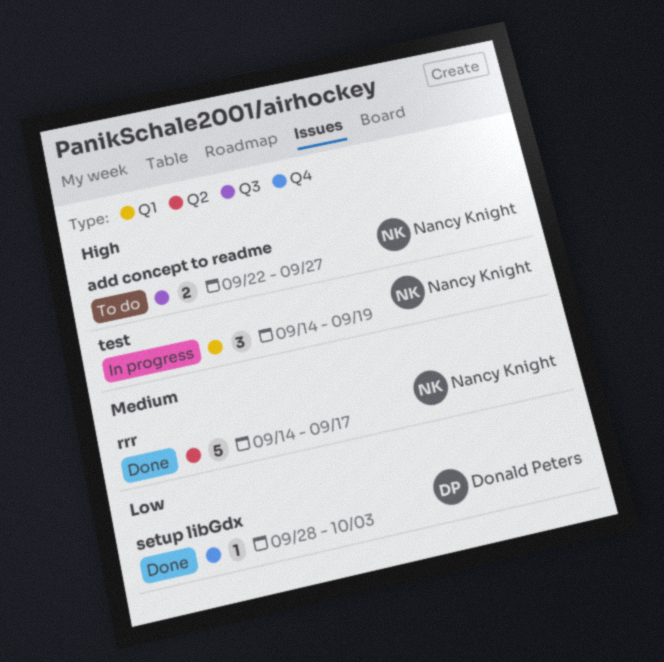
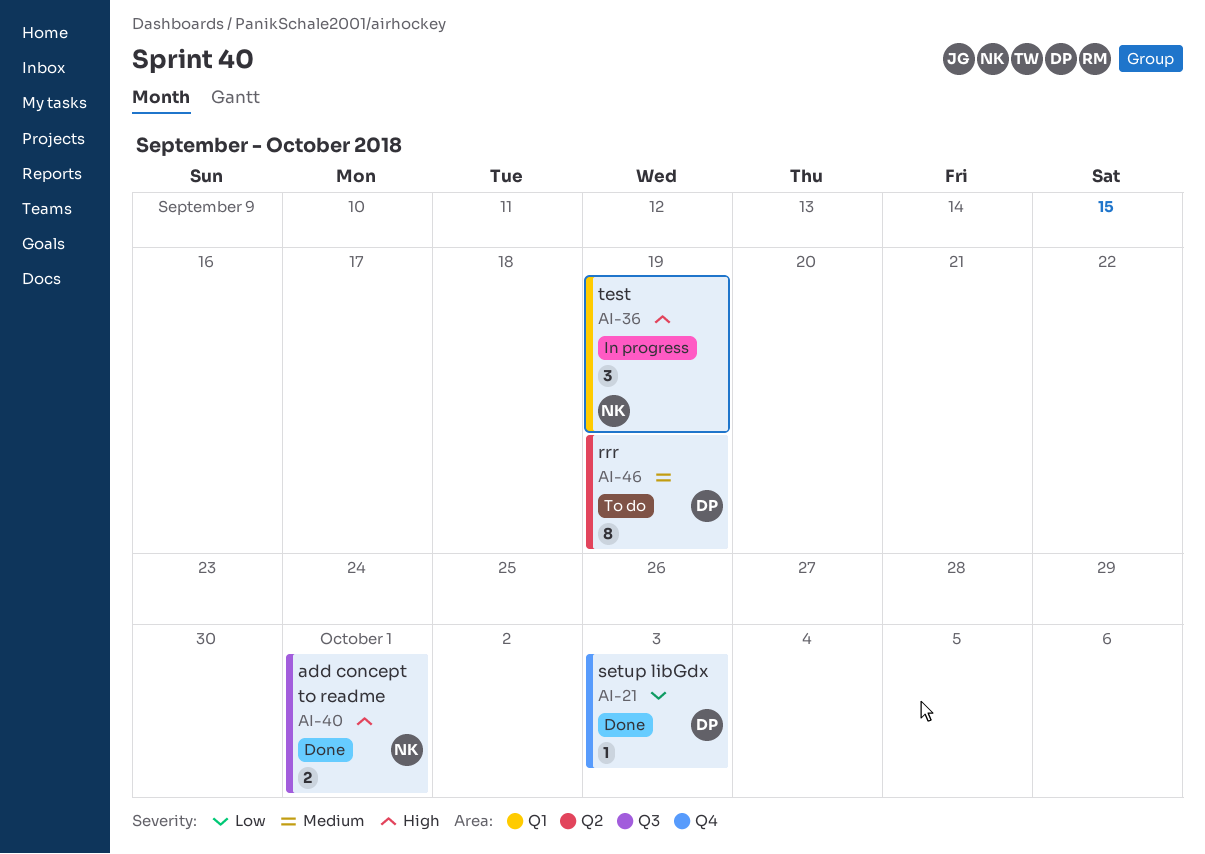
add concept to readme, status: To do -> Done
add concept to readme, due: Sep 27 -> Oct 1
rrr, status: Done -> To do
rrr, owner: Nancy Knight -> Donald Peters
rrr, estimate: 5 -> 8
rrr, due: Sep 17 -> Sep 19

